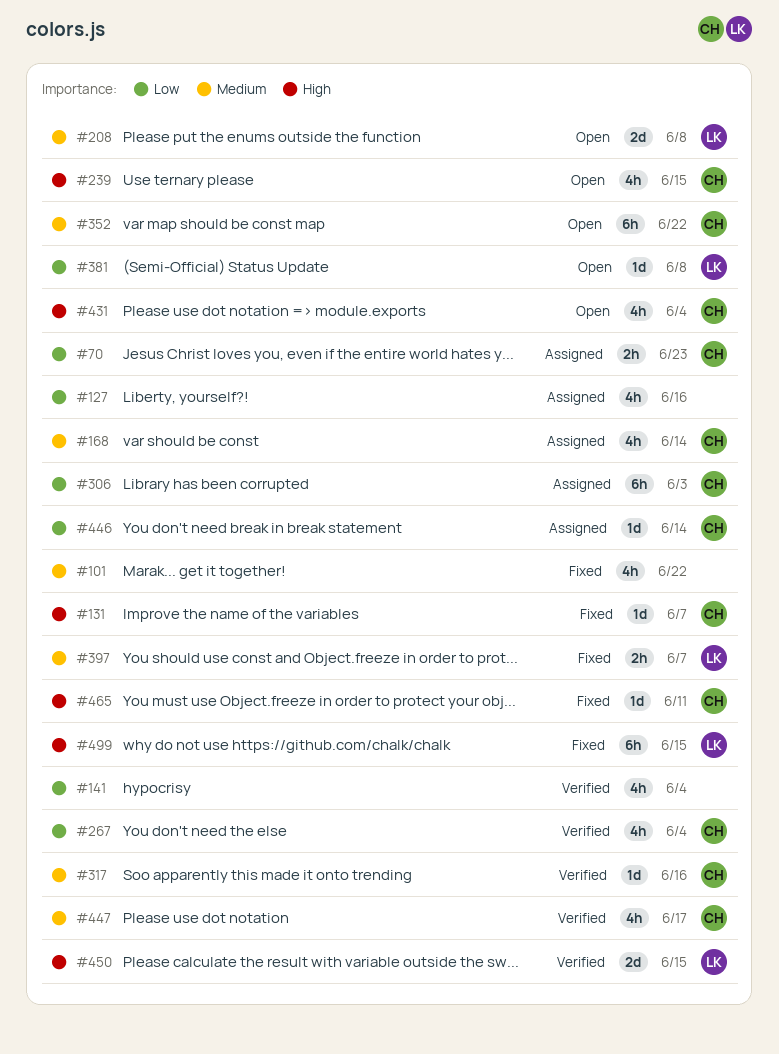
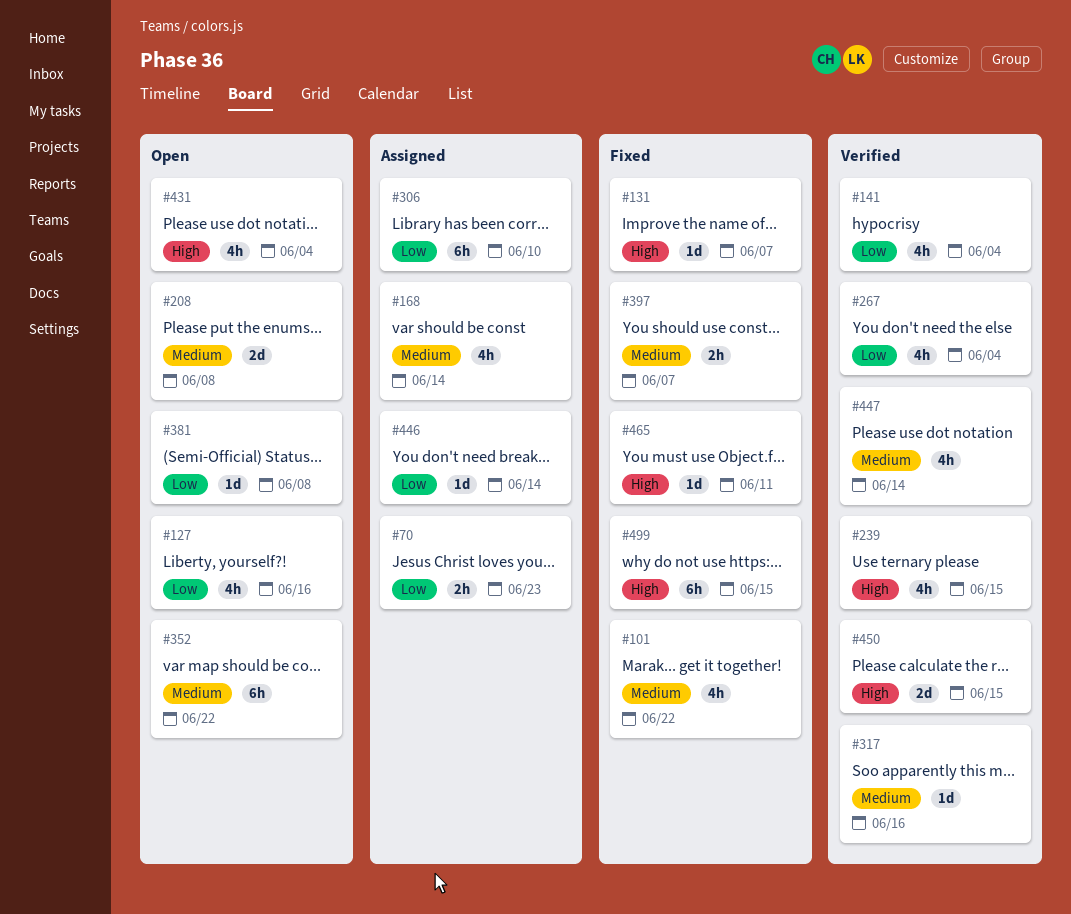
#127, status: Assigned -> Open
#239, status: Open -> Verified
#306, due: Jun 3 -> Jun 10
#447, due: Jun 17 -> Jun 14

